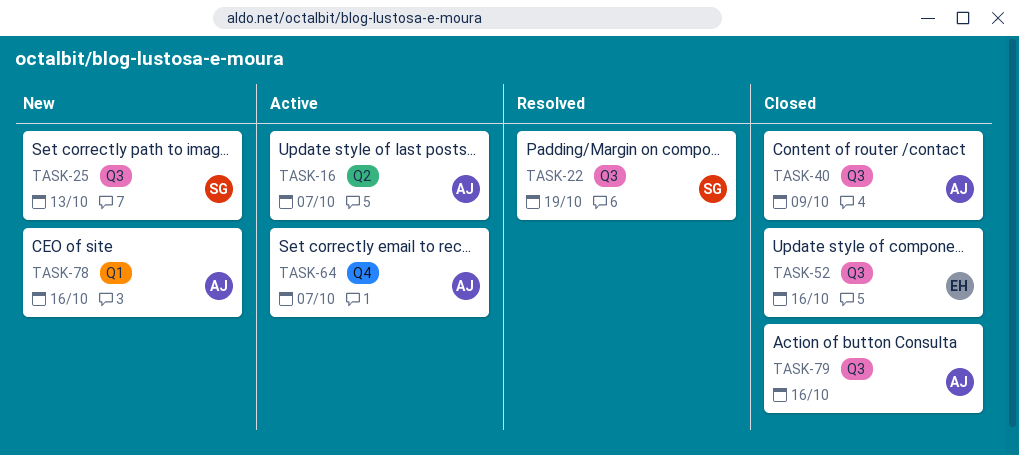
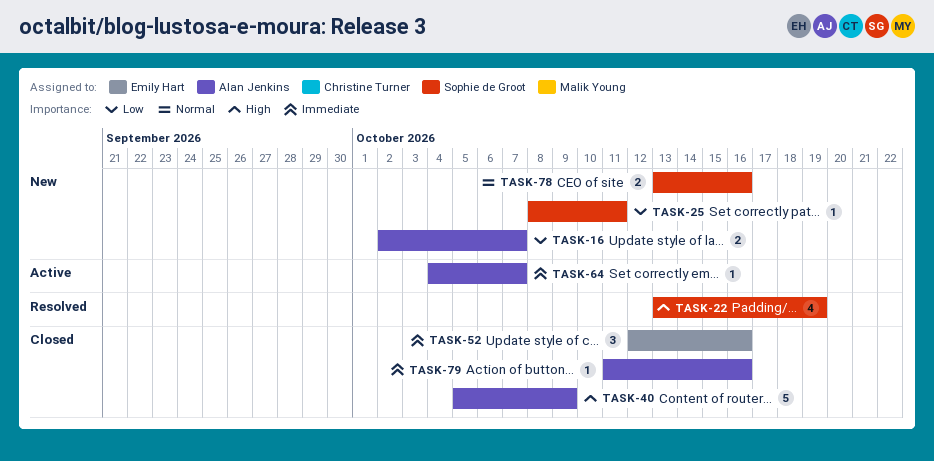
TASK-16, status: Active -> New
TASK-25, due: Oct 13 -> Oct 11
TASK-78, owner: Alan Jenkins -> Sophie de Groot

